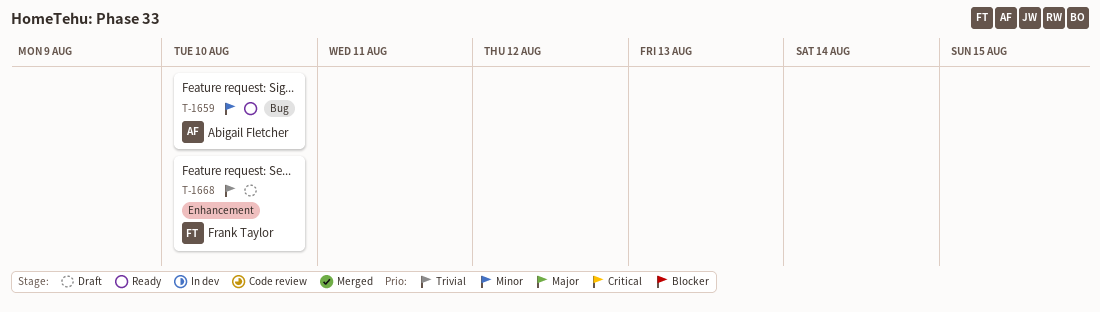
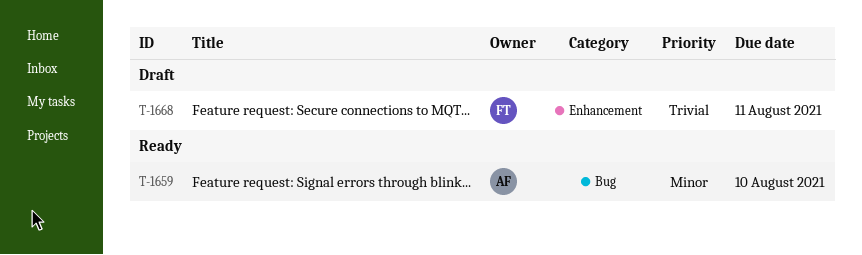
T-1668, due: Aug 10 -> Aug 11

